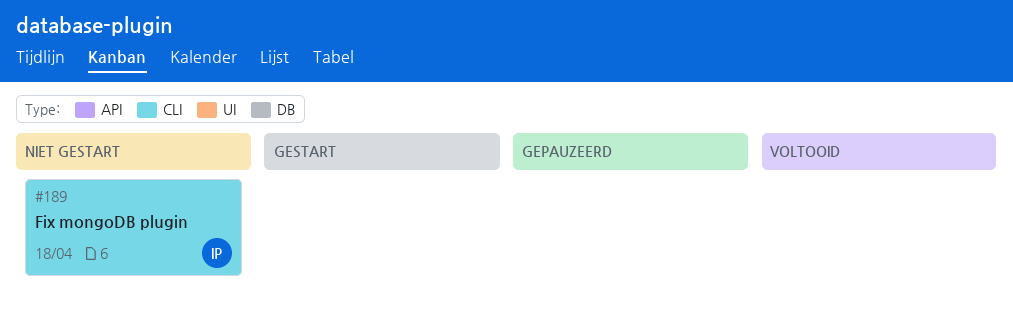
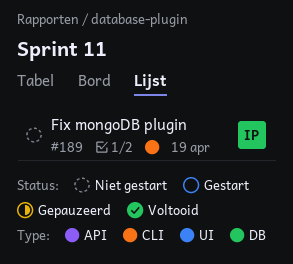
#189, due: Apr 18 -> Apr 19

